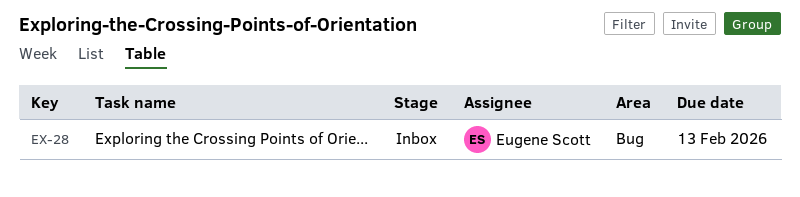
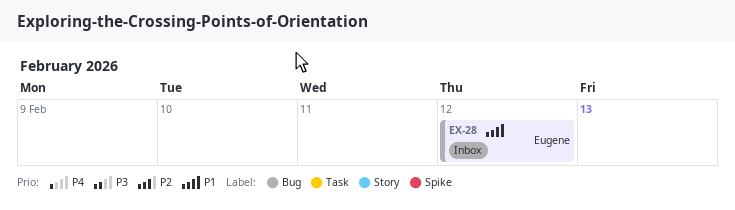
EX-28, due: Feb 13 -> Feb 12

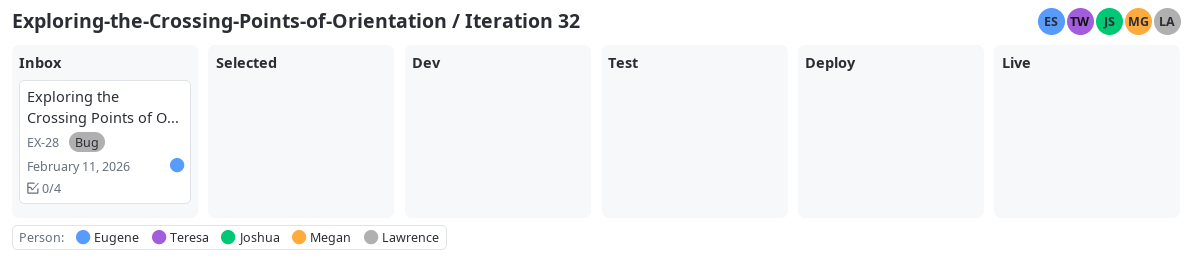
EX-28, due: Feb 12 -> Feb 11

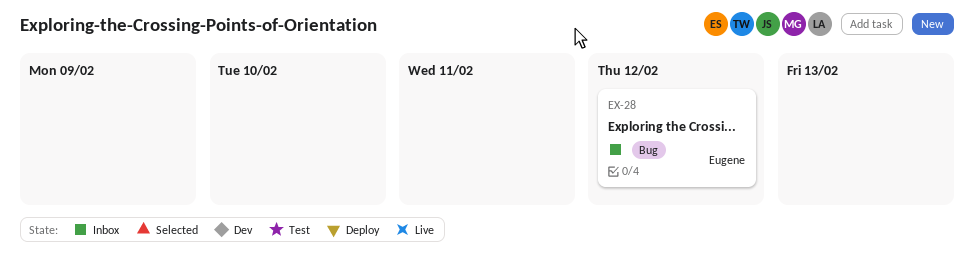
EX-28, due: Feb 11 -> Feb 12

